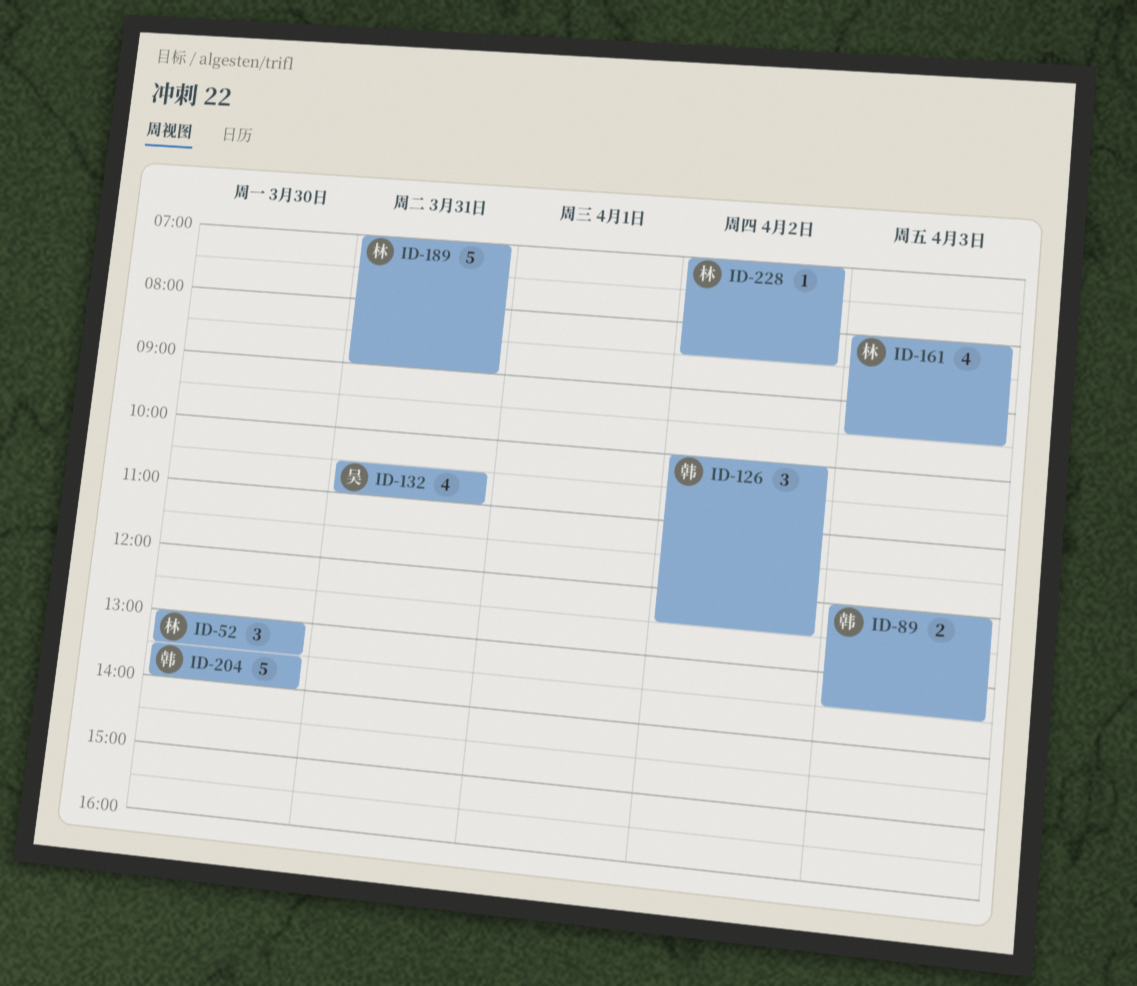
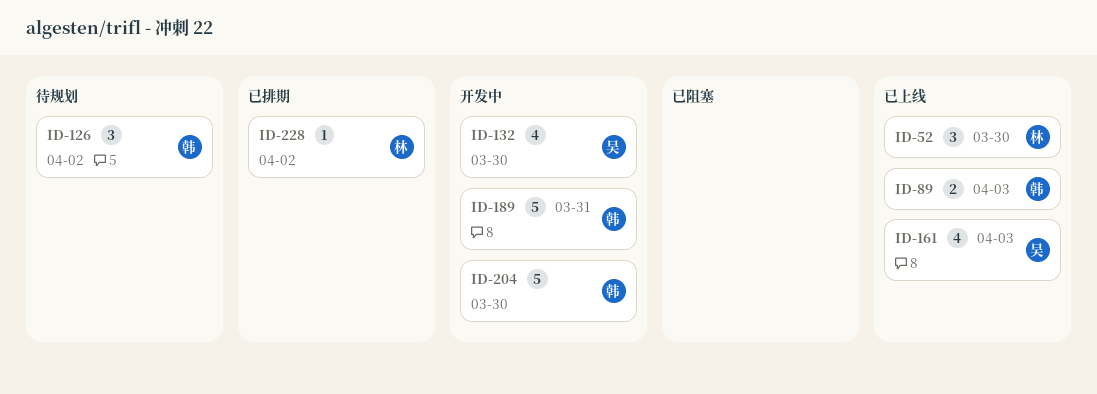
ID-132, day: Mar 31 -> Mar 30
ID-161, owner: 林 -> 吴
ID-189, owner: 林 -> 韩

